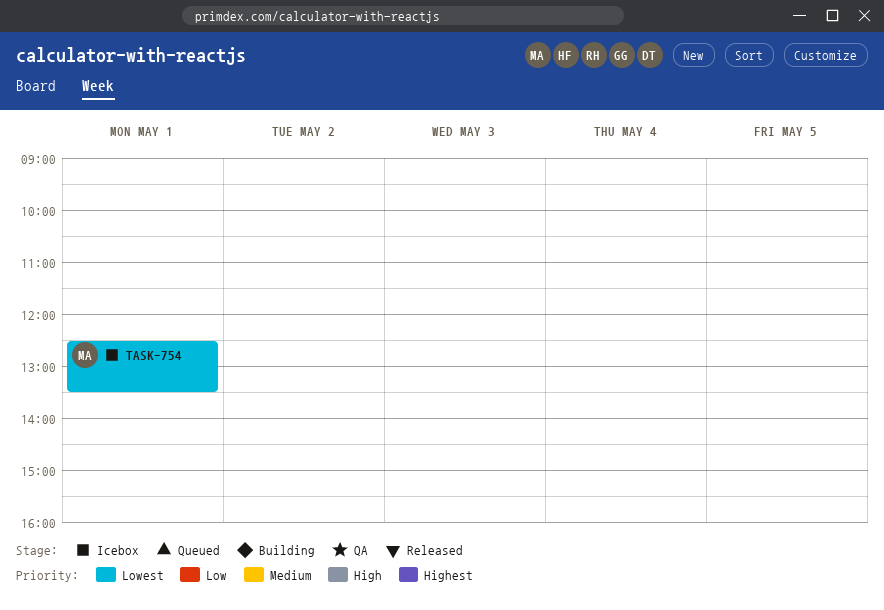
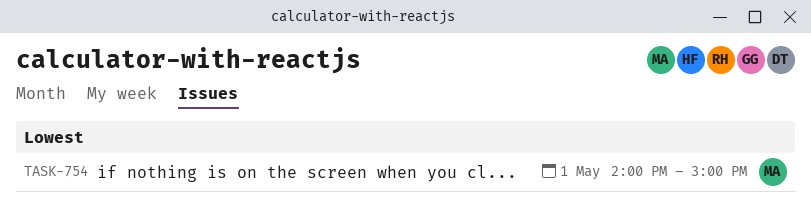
TASK-754, begins: 12:30 -> 14:00
TASK-754, ends: 13:30 -> 15:00

